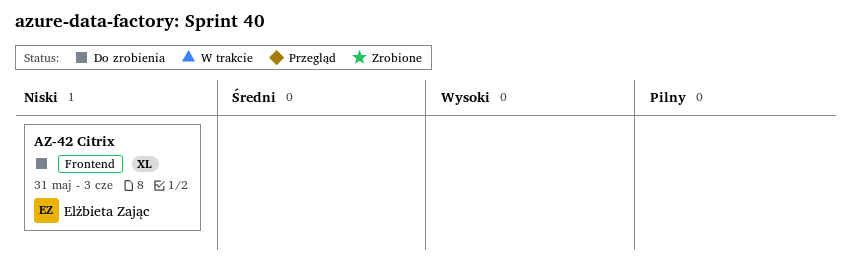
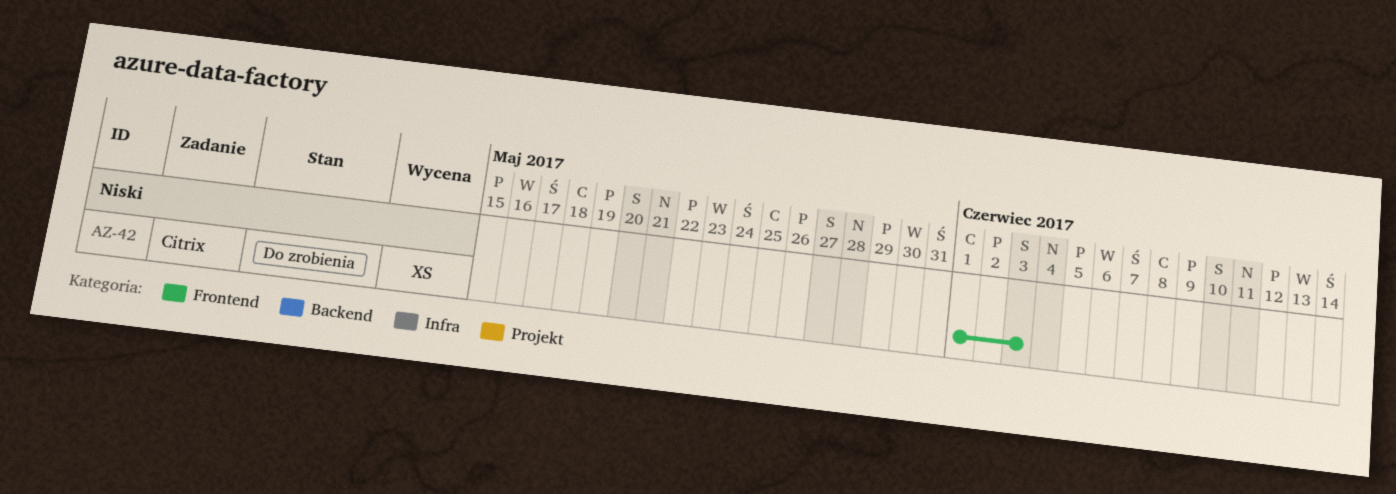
AZ-42, estimate: XL -> XS
AZ-42, start: May 31 -> Jun 1

